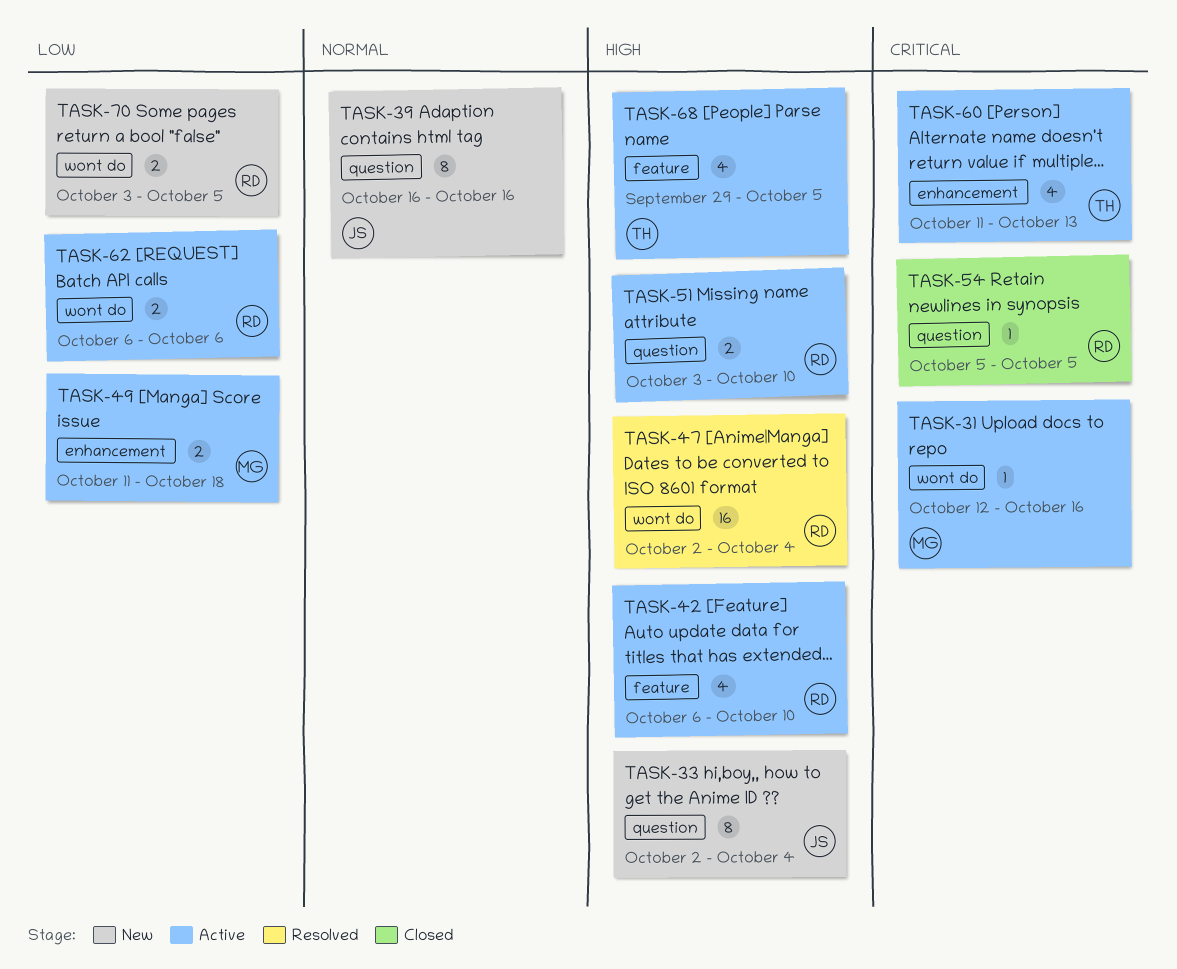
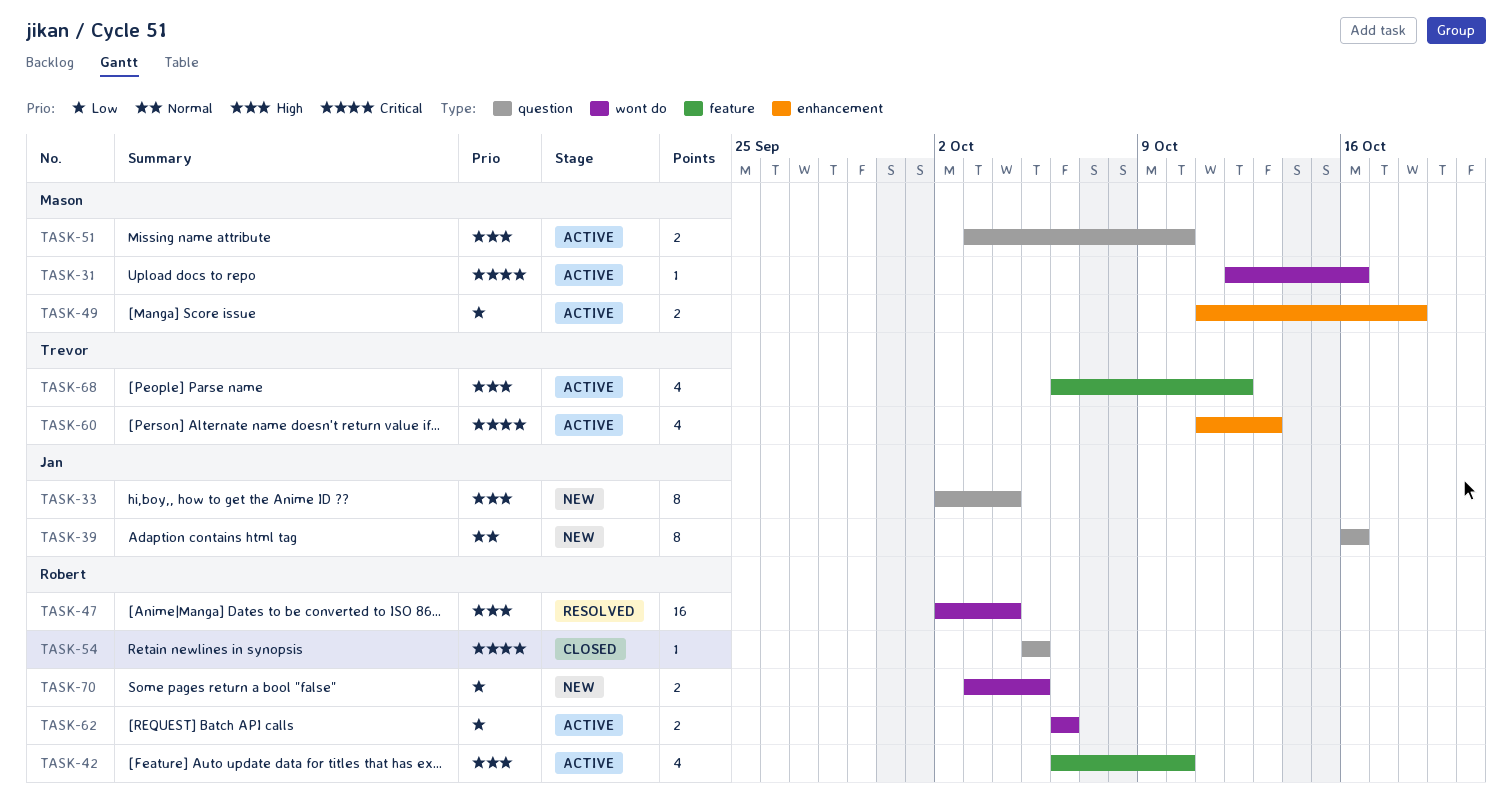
TASK-51, owner: Robert -> Mason
TASK-68, start: Sep 29 -> Oct 6
TASK-68, due: Oct 5 -> Oct 12

